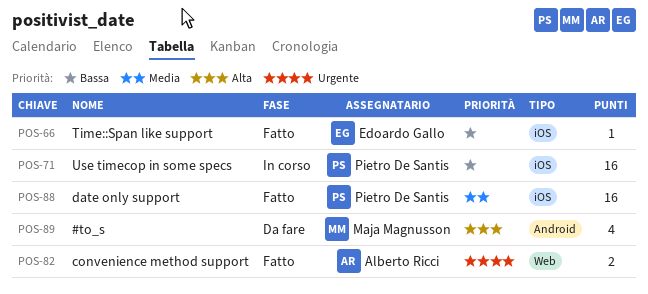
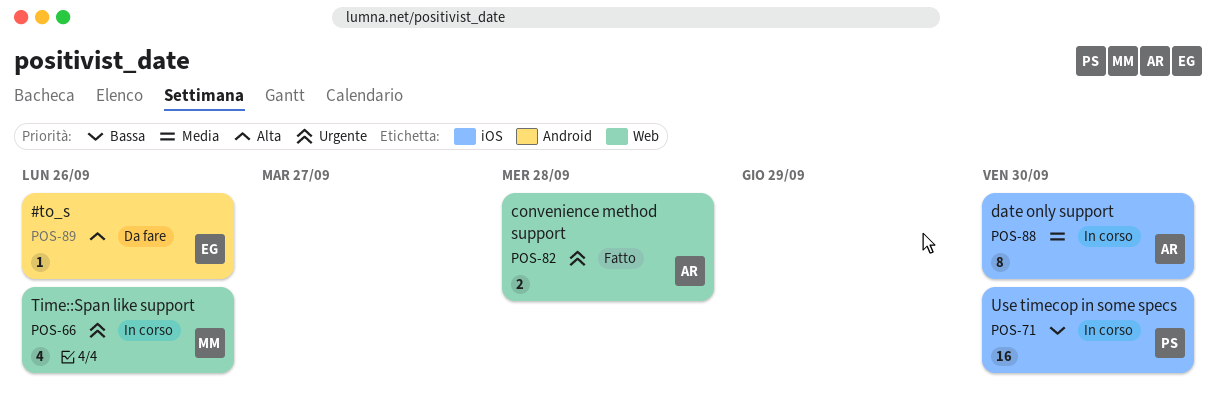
POS-66, status: Fatto -> In corso
POS-66, owner: Edoardo Gallo -> Maja Magnusson
POS-66, priority: Bassa -> Urgente
POS-66, label: iOS -> Web
POS-66, estimate: 1 -> 4
POS-88, status: Fatto -> In corso
POS-88, owner: Pietro De Santis -> Alberto Ricci
POS-88, estimate: 16 -> 8
POS-89, owner: Maja Magnusson -> Edoardo Gallo
POS-89, estimate: 4 -> 1

